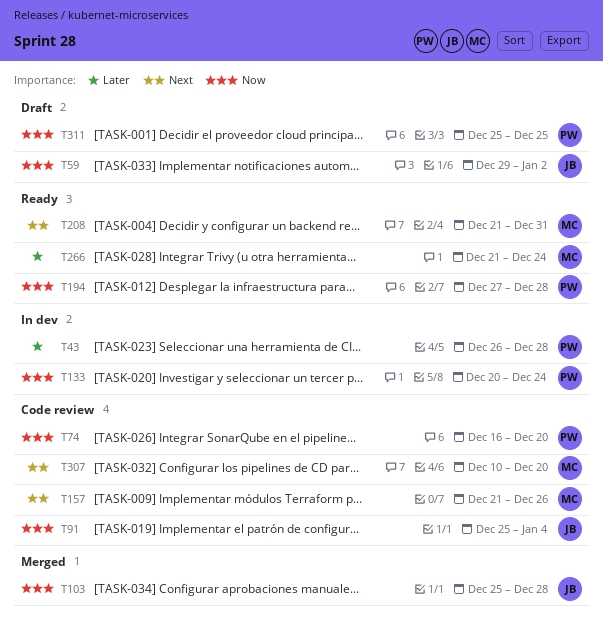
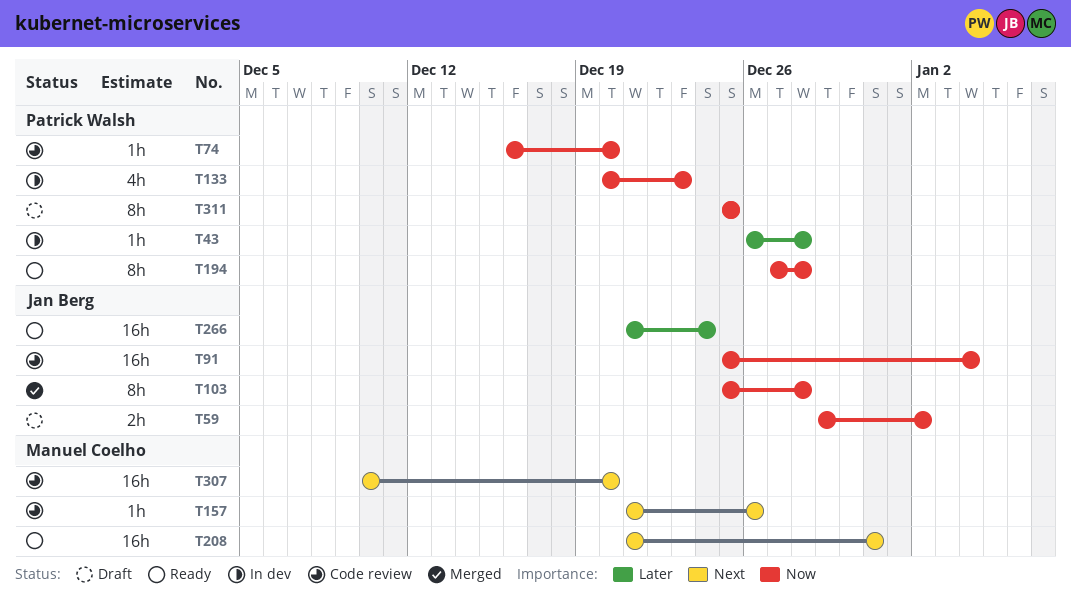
T133, due: Dec 24 -> Dec 23
T266, owner: Manuel Coelho -> Jan Berg

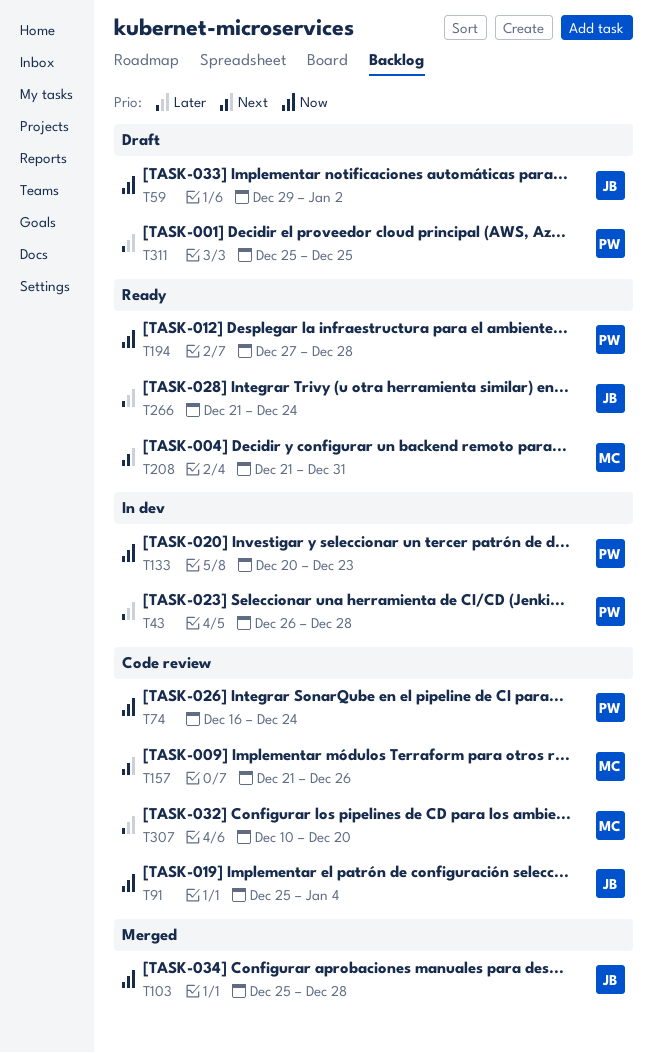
T74, due: Dec 20 -> Dec 24
T307, priority: Next -> Later
T311, priority: Now -> Later

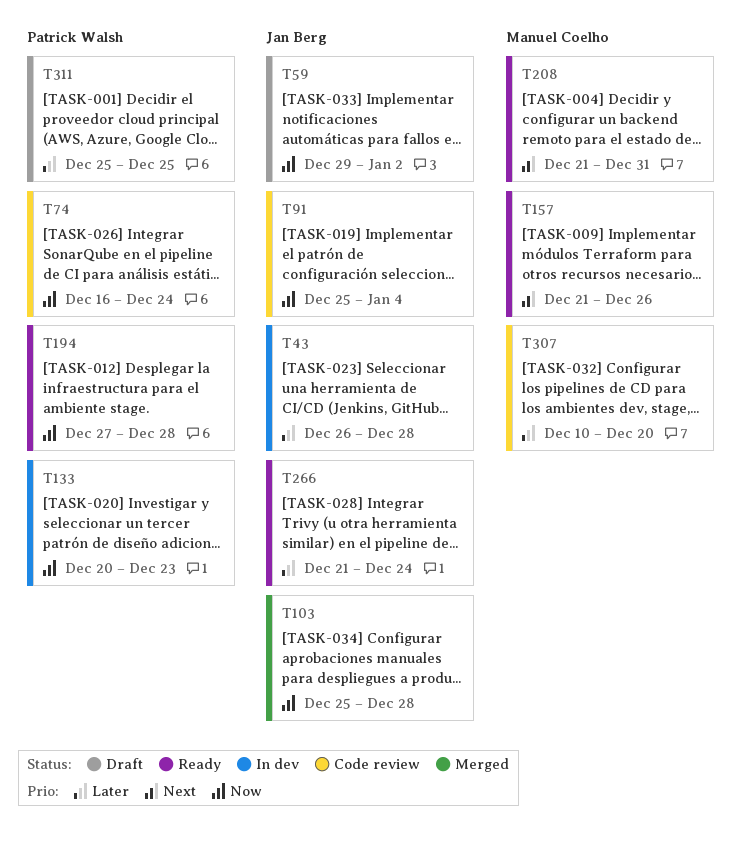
T43, owner: Patrick Walsh -> Jan Berg
T157, status: Code review -> Ready

